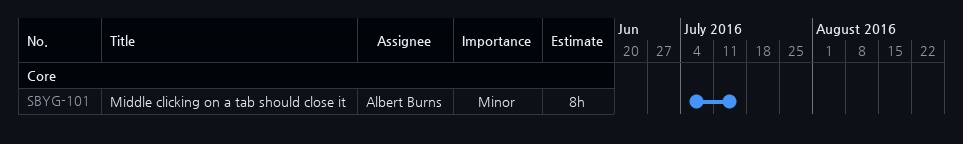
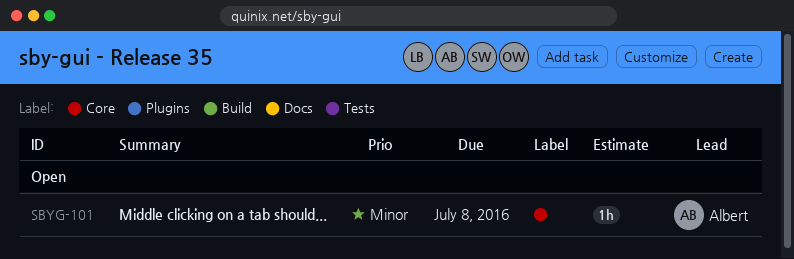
SBYG-101, estimate: 8h -> 1h
SBYG-101, due: Jul 15 -> Jul 8

